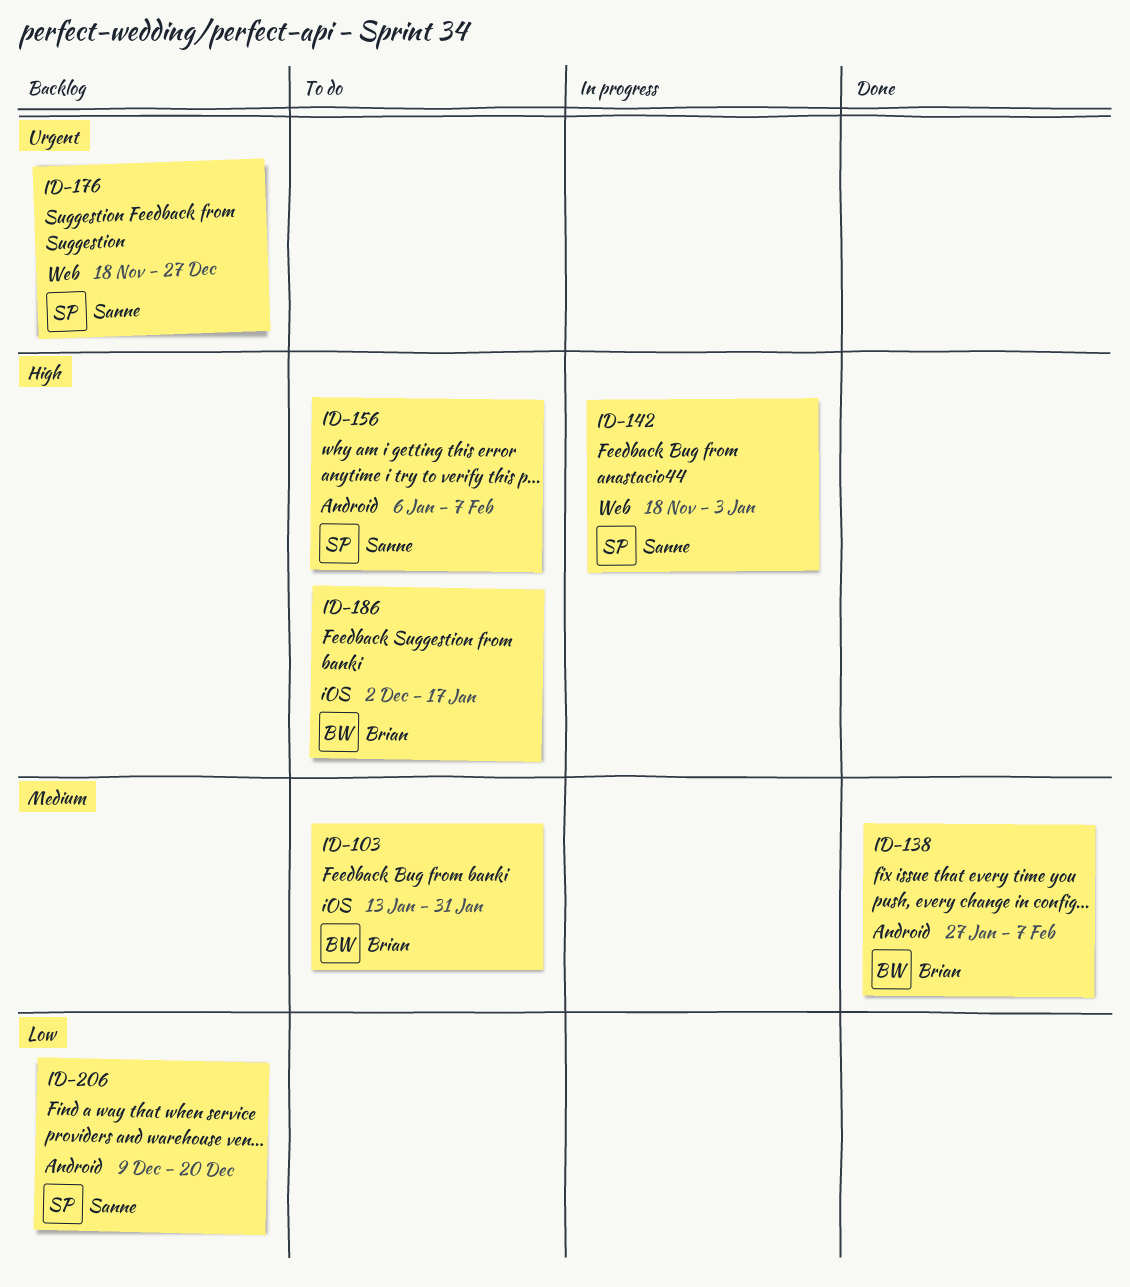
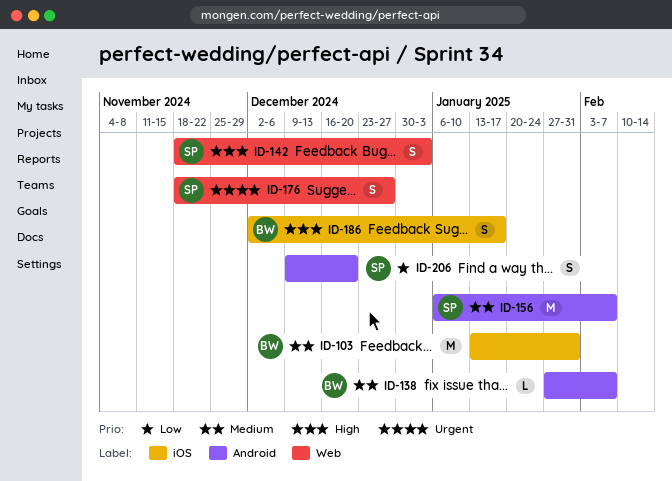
ID-156, priority: High -> Medium

